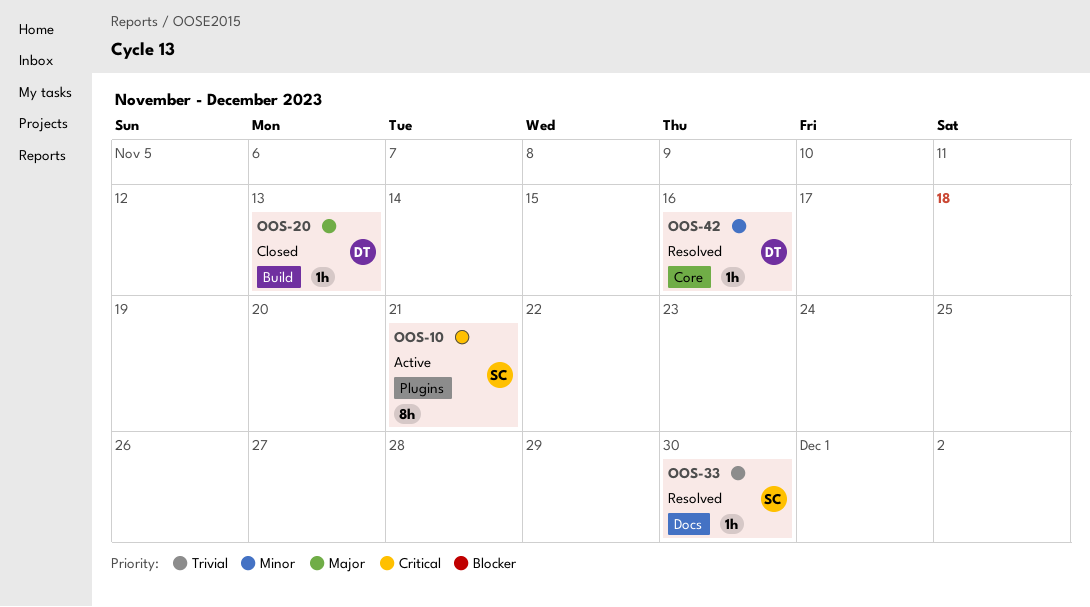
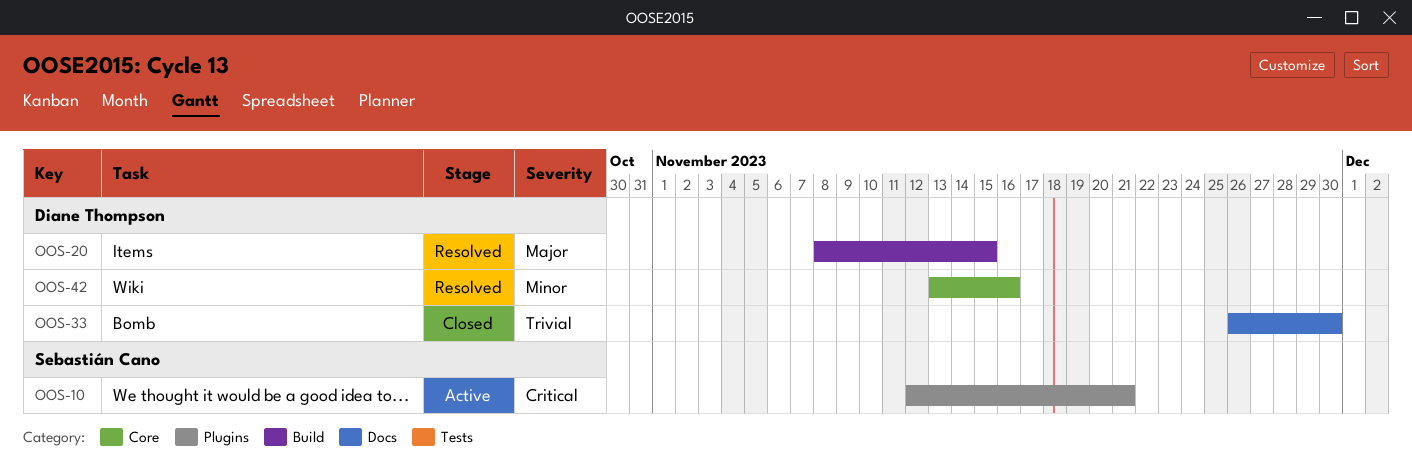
OOS-20, status: Closed -> Resolved
OOS-20, due: Nov 13 -> Nov 15
OOS-33, status: Resolved -> Closed
OOS-33, owner: Sebastián Cano -> Diane Thompson

